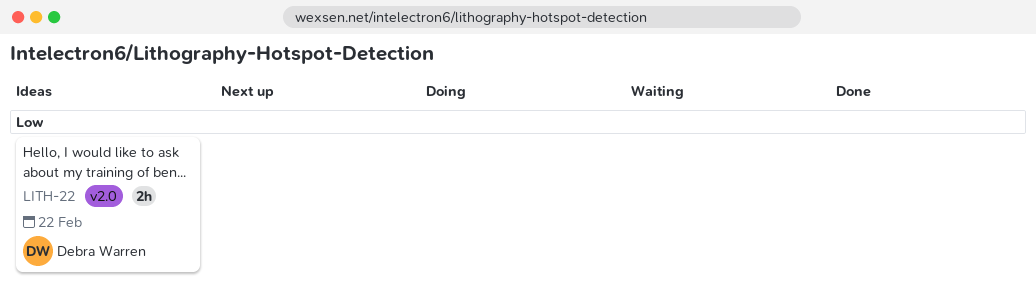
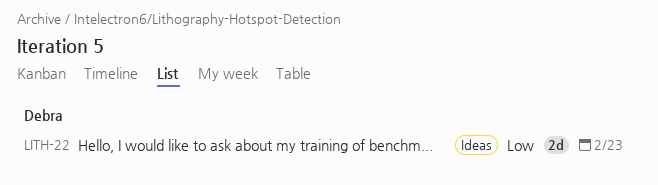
LITH-22, estimate: 2h -> 2d
LITH-22, due: Feb 22 -> Feb 23

